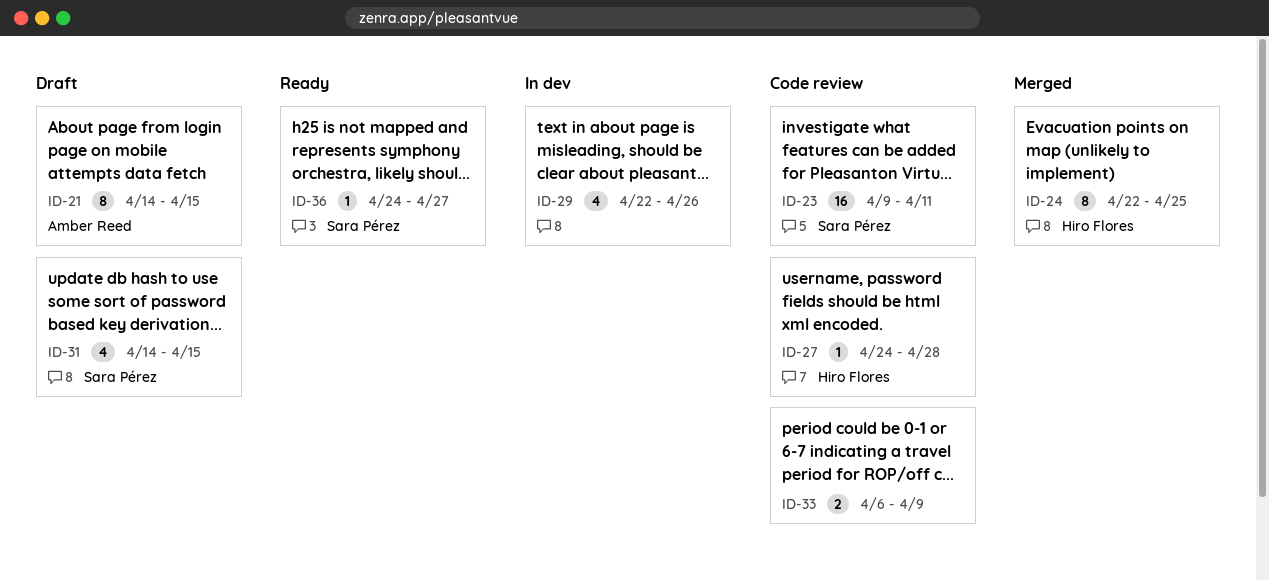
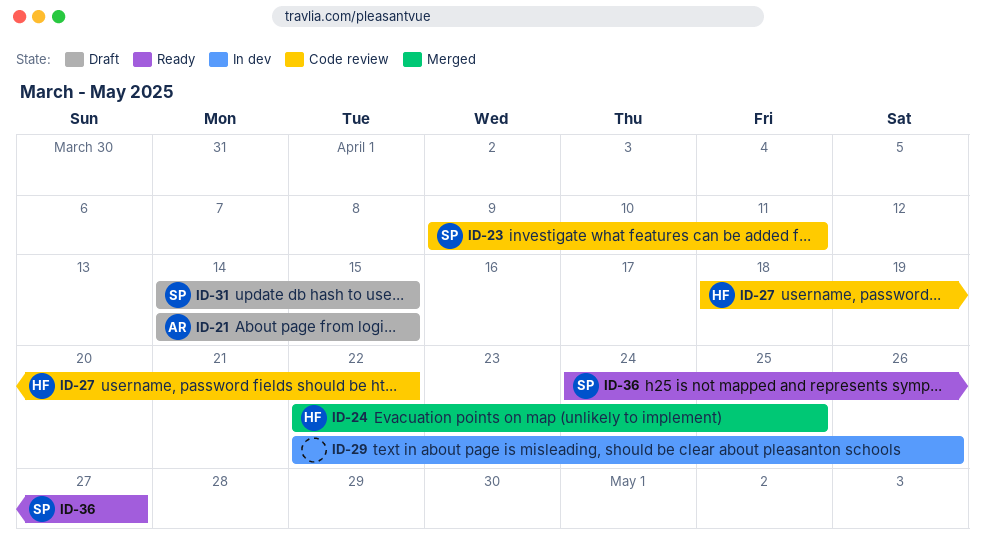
ID-27, start: Apr 24 -> Apr 18
ID-27, due: Apr 28 -> Apr 22
ID-33: present -> none

